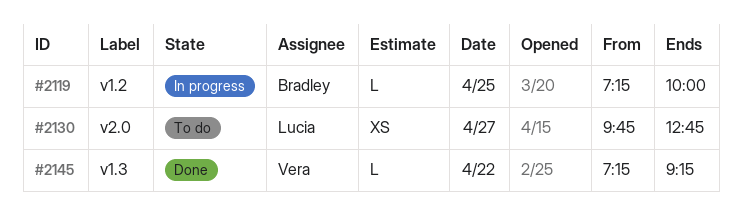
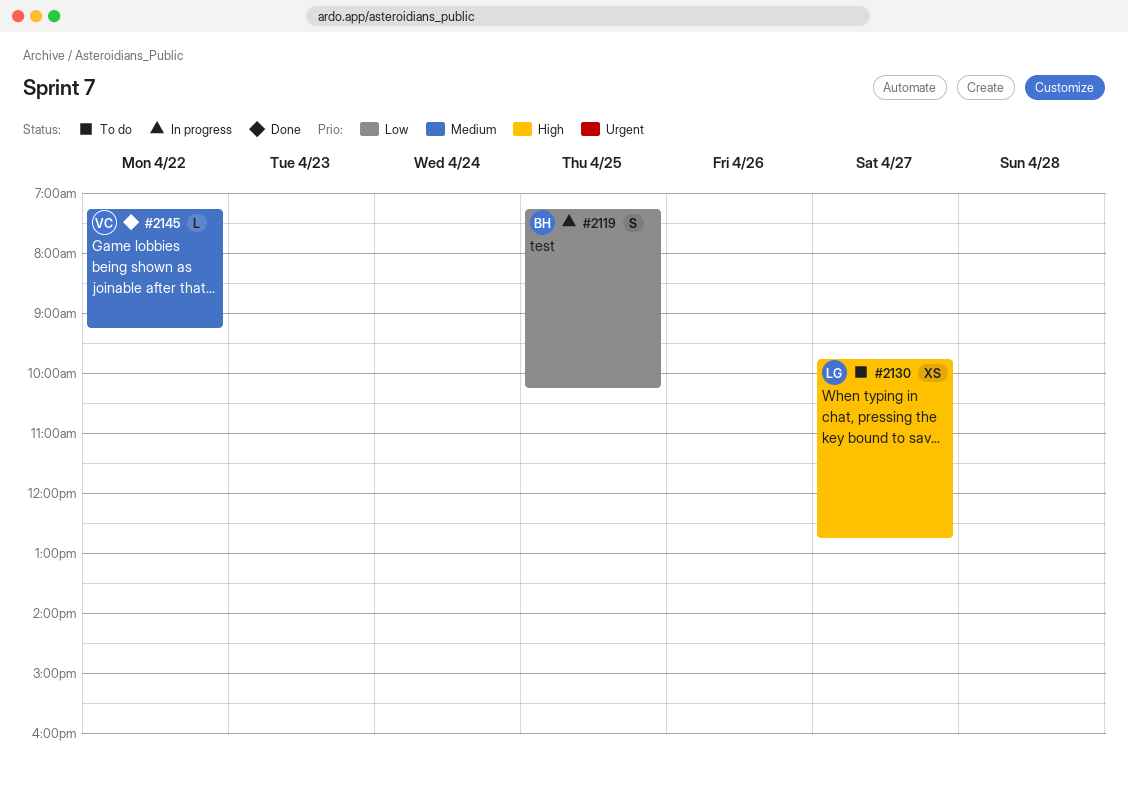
#2119, estimate: L -> S
#2119, ends: 10:00 -> 10:15

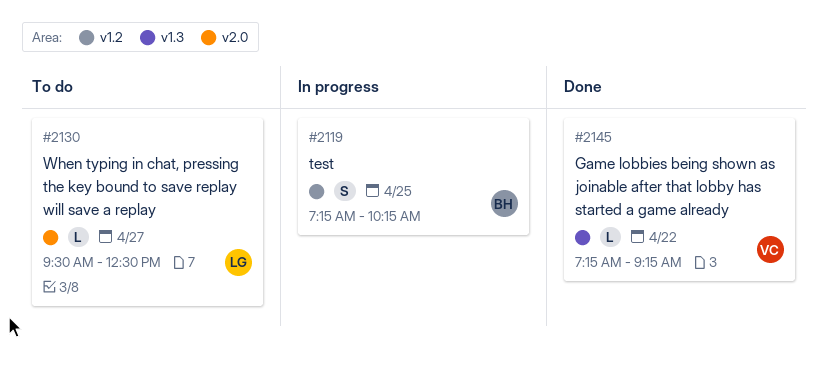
#2130, estimate: XS -> L
#2130, begins: 09:45 -> 09:30
#2130, ends: 12:45 -> 12:30

